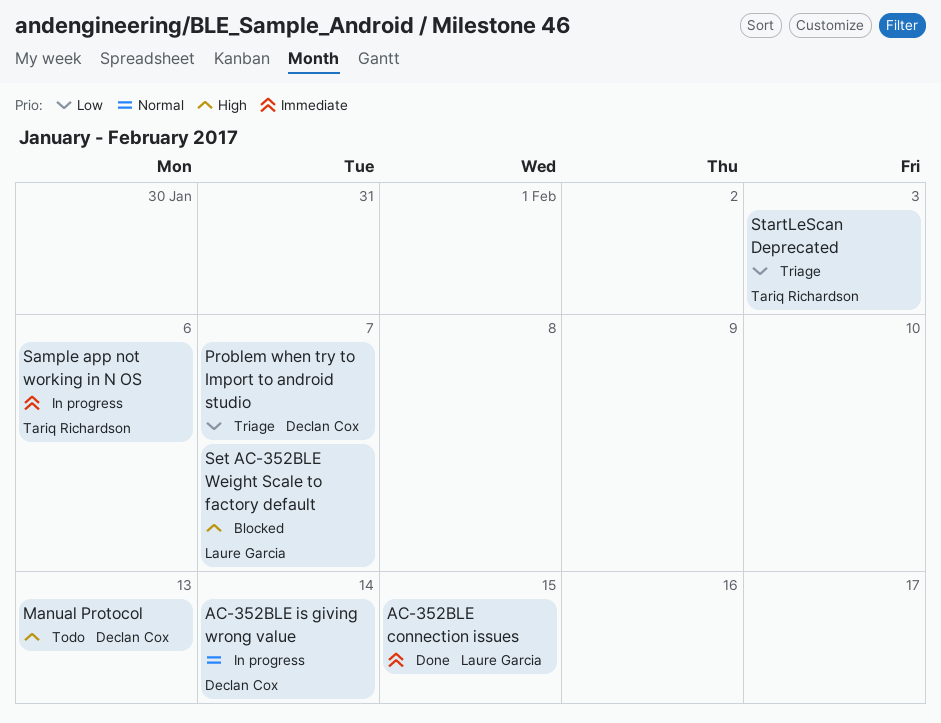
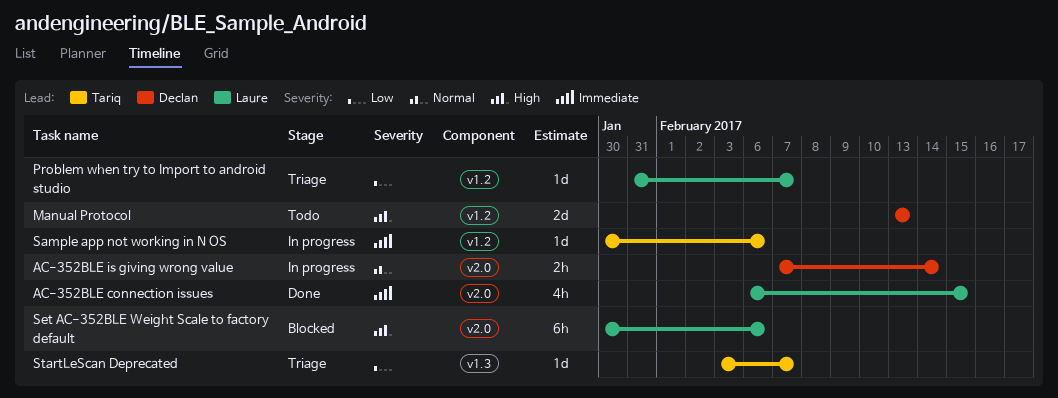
Problem when try to Import to android studio, owner: Declan Cox -> Laure Garcia
Set AC-352BLE Weight Scale to factory default, due: Feb 7 -> Feb 6
StartLeScan Deprecated, due: Feb 3 -> Feb 7

